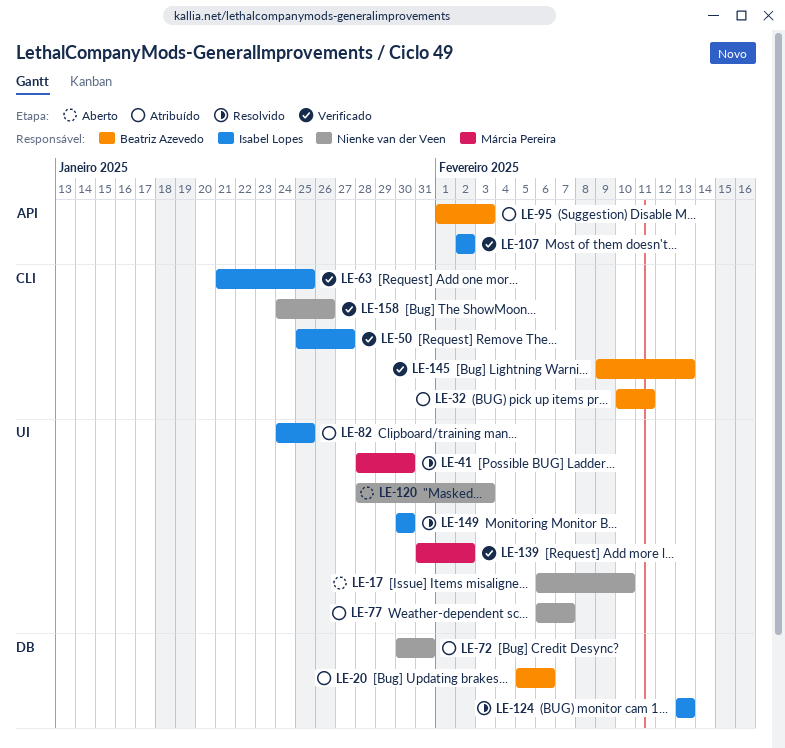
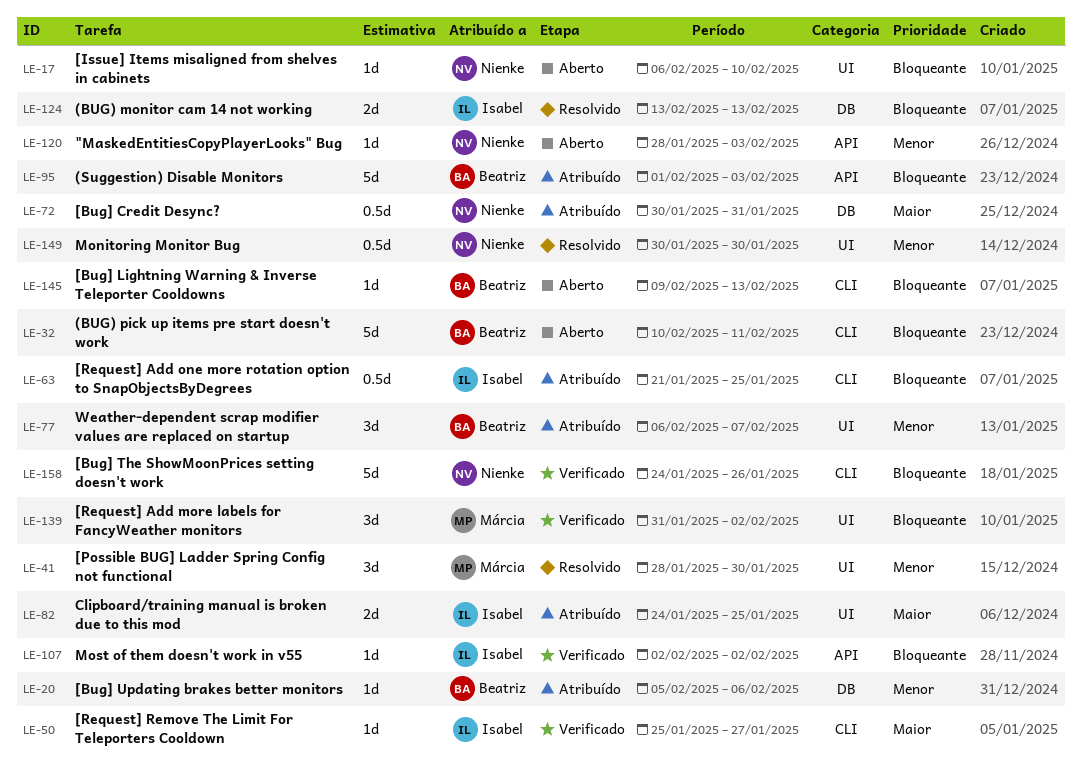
LE-32, status: Atribuído -> Aberto
LE-63, status: Verificado -> Atribuído
LE-77, owner: Nienke van der Veen -> Beatriz Azevedo
LE-120, label: UI -> API
LE-145, status: Verificado -> Aberto
LE-149, owner: Isabel Lopes -> Nienke van der Veen

